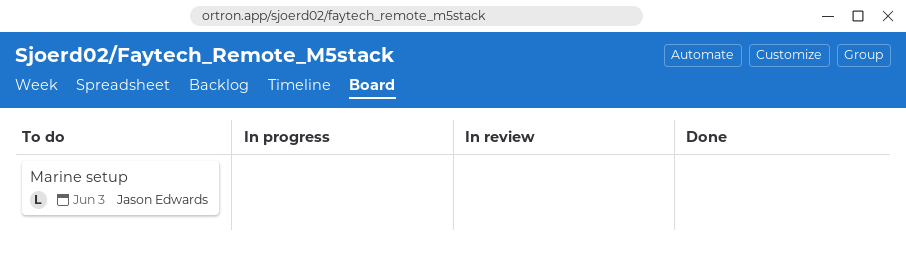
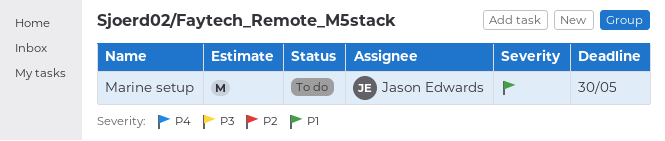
Marine setup, estimate: L -> M
Marine setup, due: Jun 3 -> May 30

